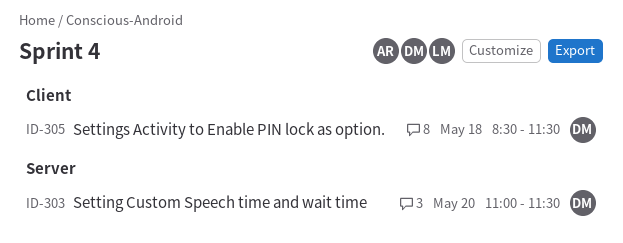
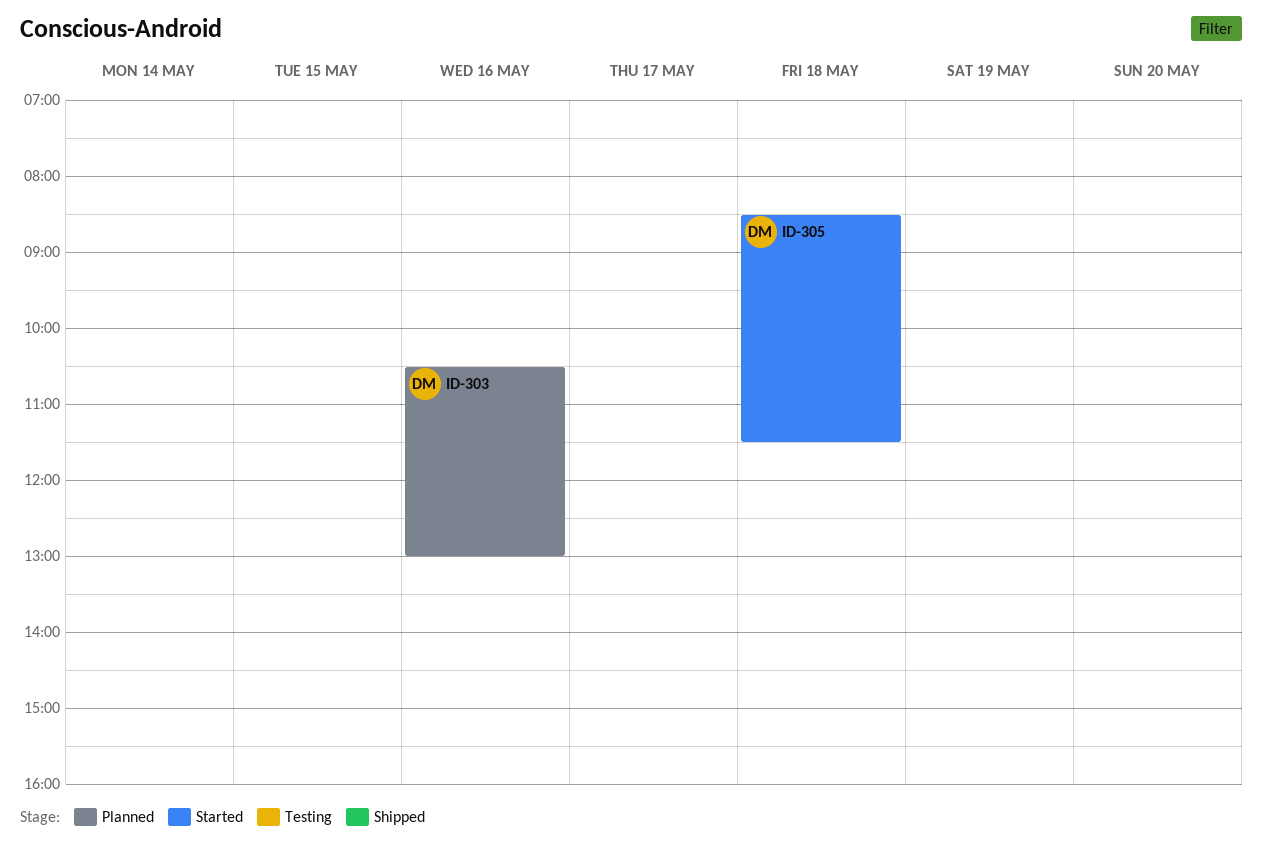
ID-303, day: May 20 -> May 16
ID-303, begins: 11:00 -> 10:30
ID-303, ends: 11:30 -> 13:00

